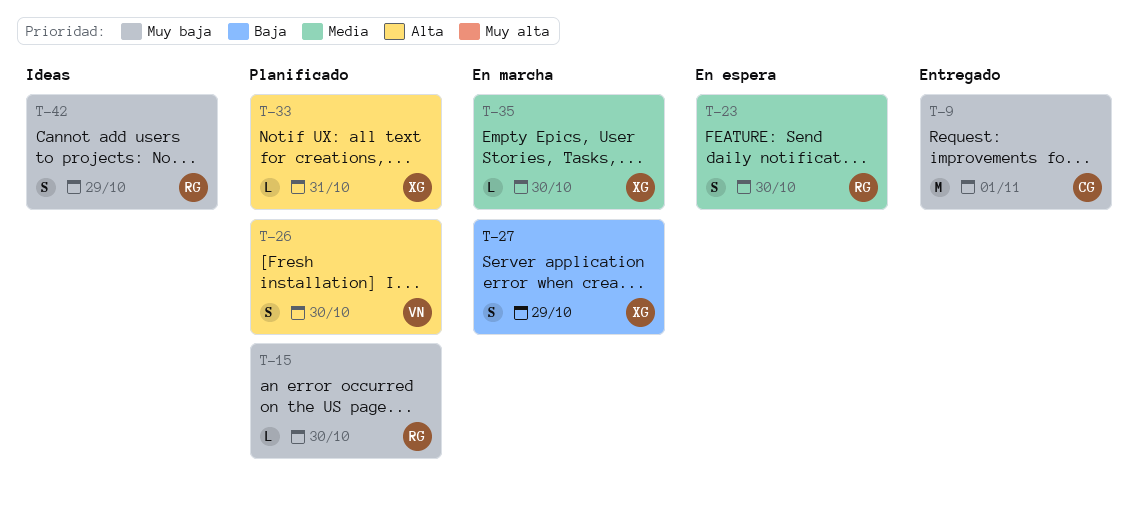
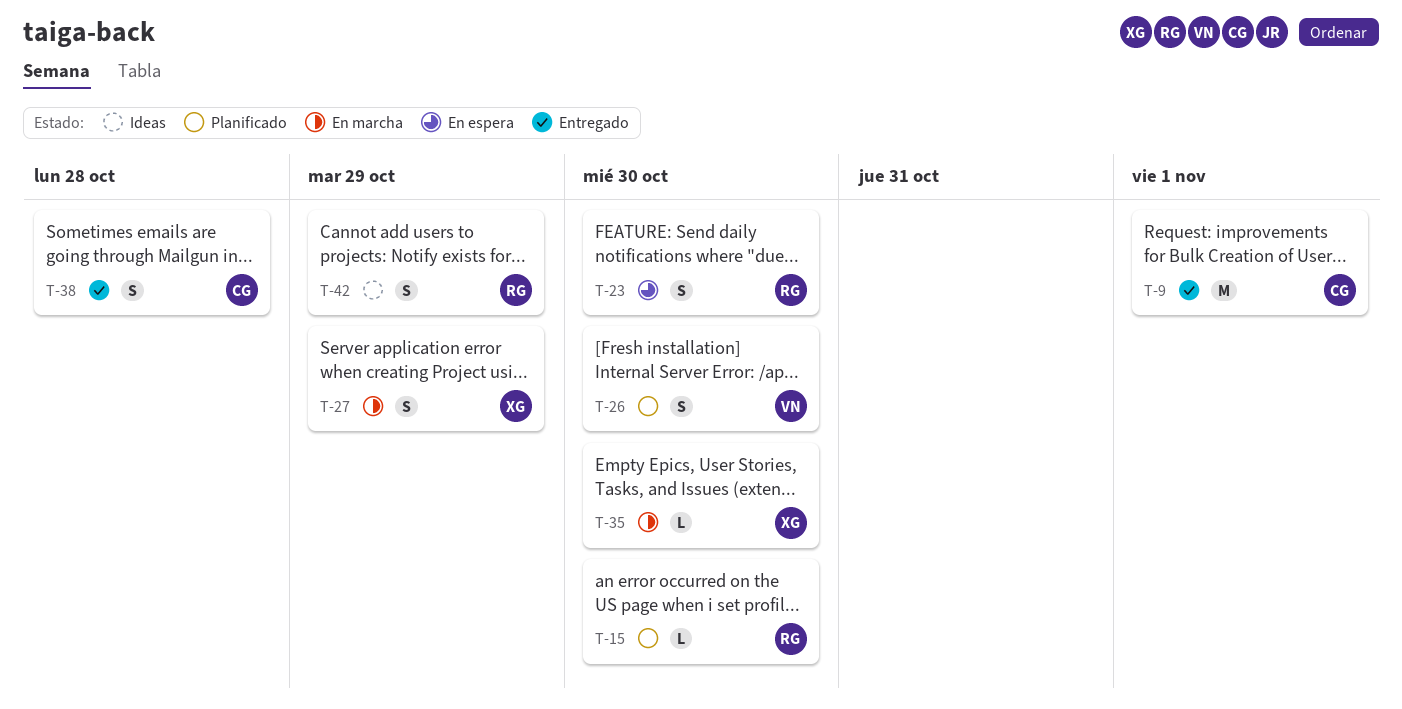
T-33: present -> none
T-38: none -> present

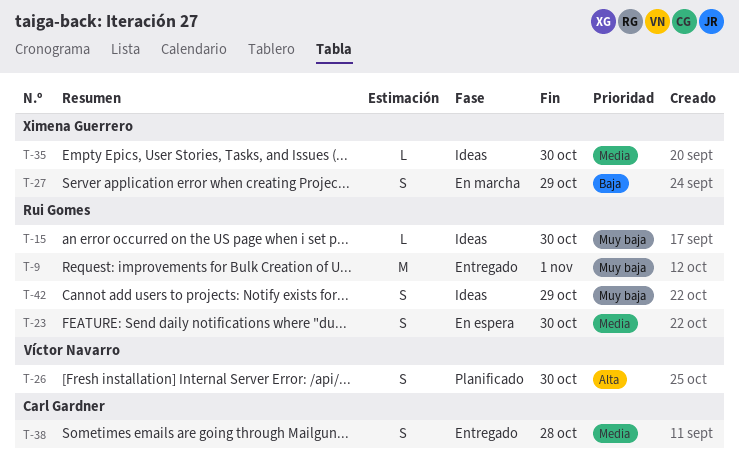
T-9, owner: Carl Gardner -> Rui Gomes
T-15, status: Planificado -> Ideas
T-35, status: En marcha -> Ideas

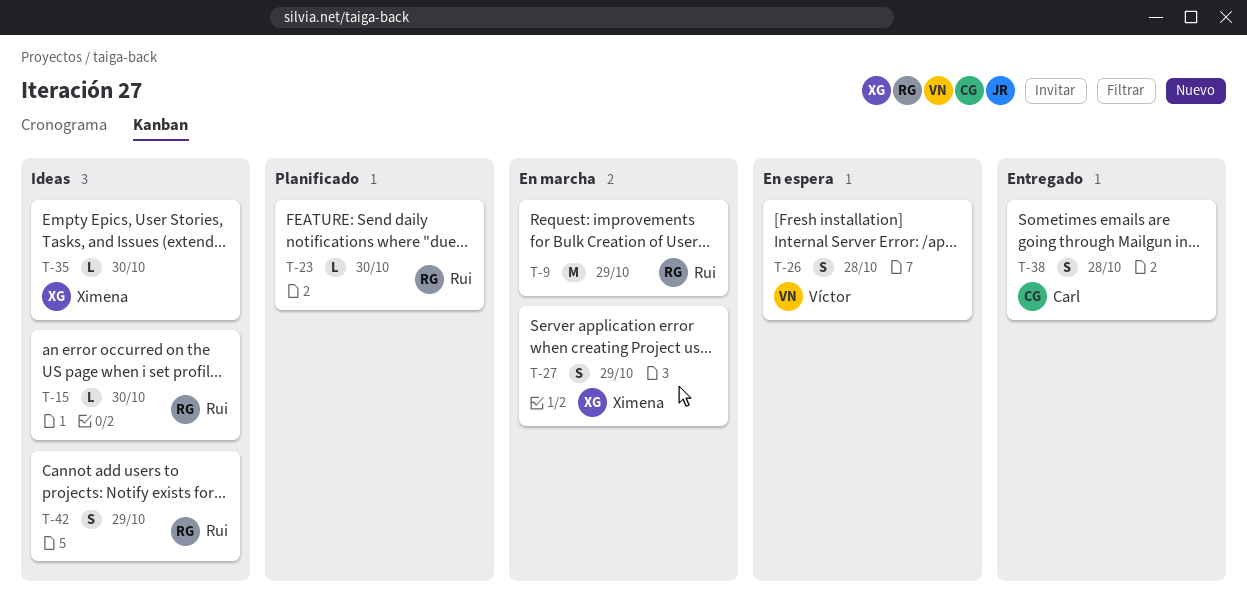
T-9, status: Entregado -> En marcha
T-9, due: Nov 1 -> Oct 29
T-23, status: En espera -> Planificado
T-23, estimate: S -> L
T-26, status: Planificado -> En espera
T-26, due: Oct 30 -> Oct 28

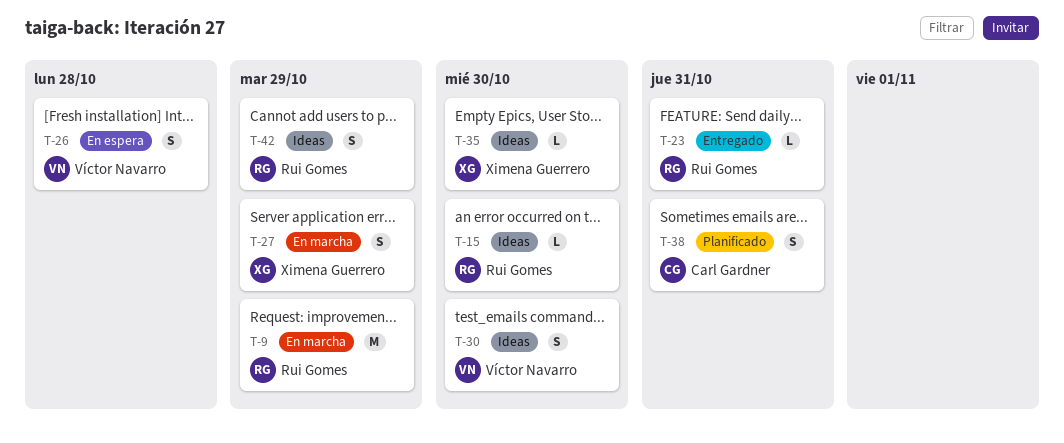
T-23, status: Planificado -> Entregado
T-23, due: Oct 30 -> Oct 31
T-30: none -> present
T-38, status: Entregado -> Planificado
T-38, due: Oct 28 -> Oct 31

